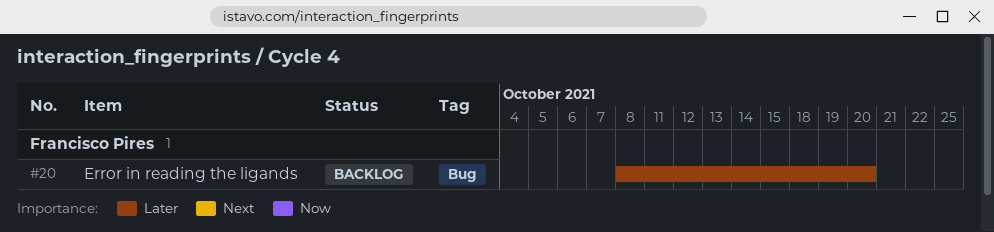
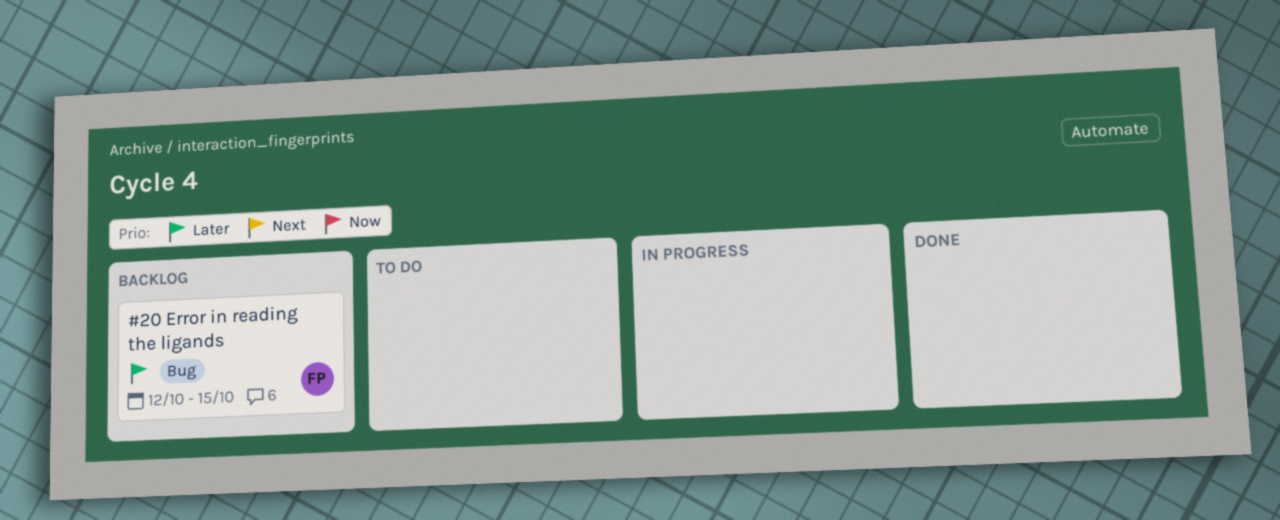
#20, start: Oct 8 -> Oct 12
#20, due: Oct 20 -> Oct 15

